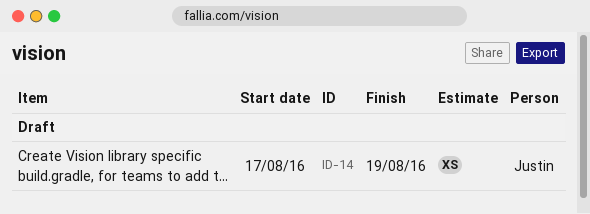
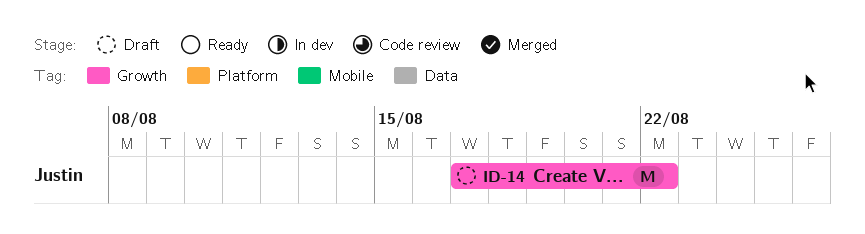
ID-14, estimate: XS -> M
ID-14, due: Aug 19 -> Aug 22

